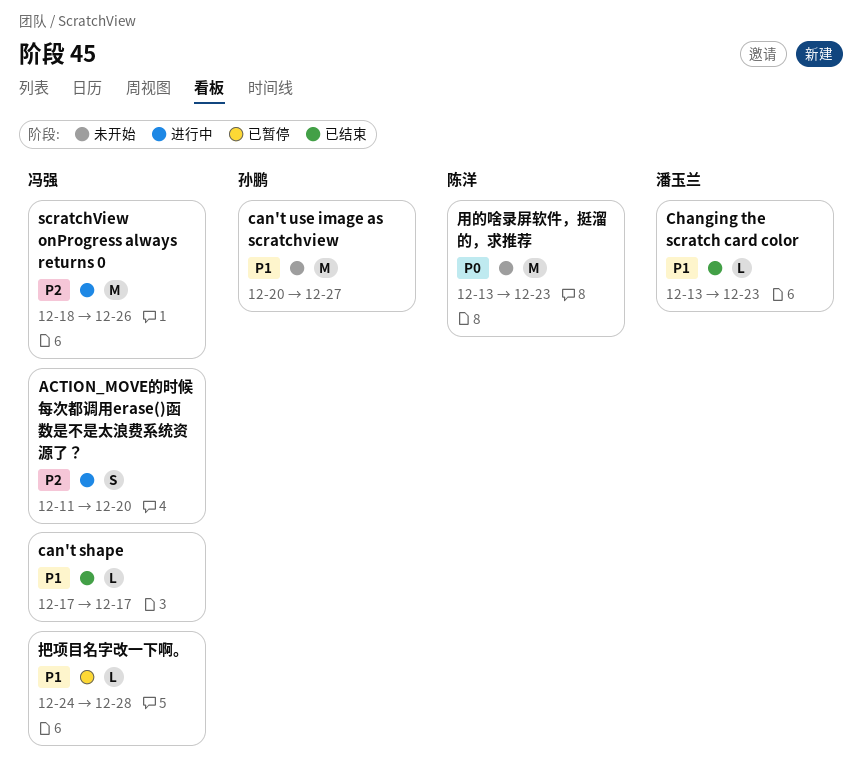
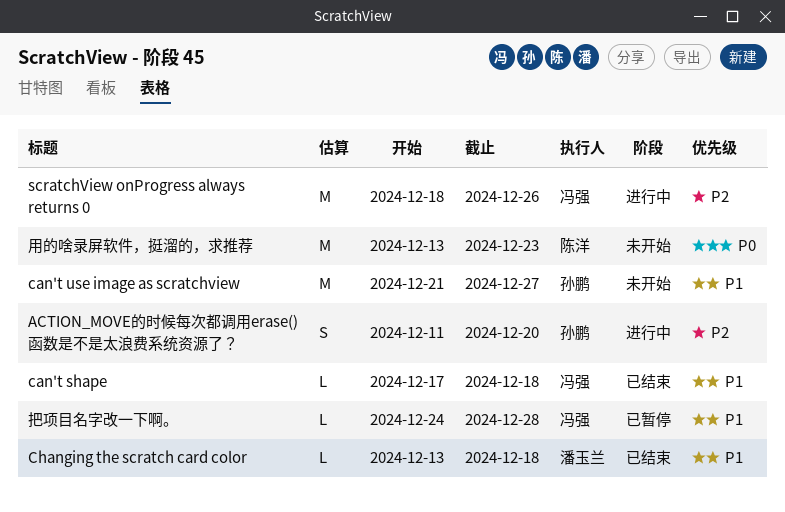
ACTION_MOVE的时候每次都调用erase()函数是不是太浪费系统资源了？, owner: 冯强 -> 孙鹏
can't shape, due: Dec 17 -> Dec 18
can't use image as scratchview, start: Dec 20 -> Dec 21
Changing the scratch card color, due: Dec 23 -> Dec 18

